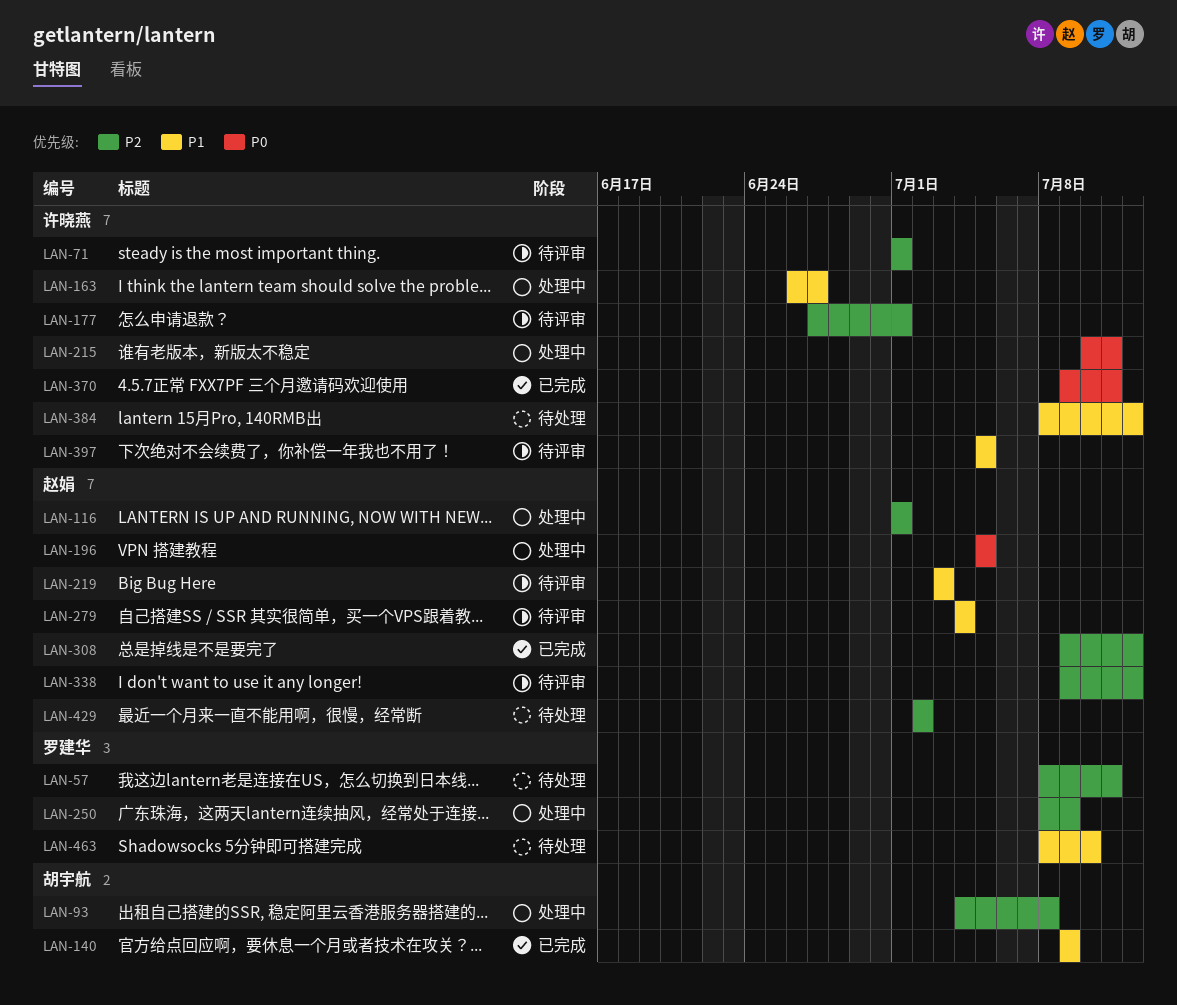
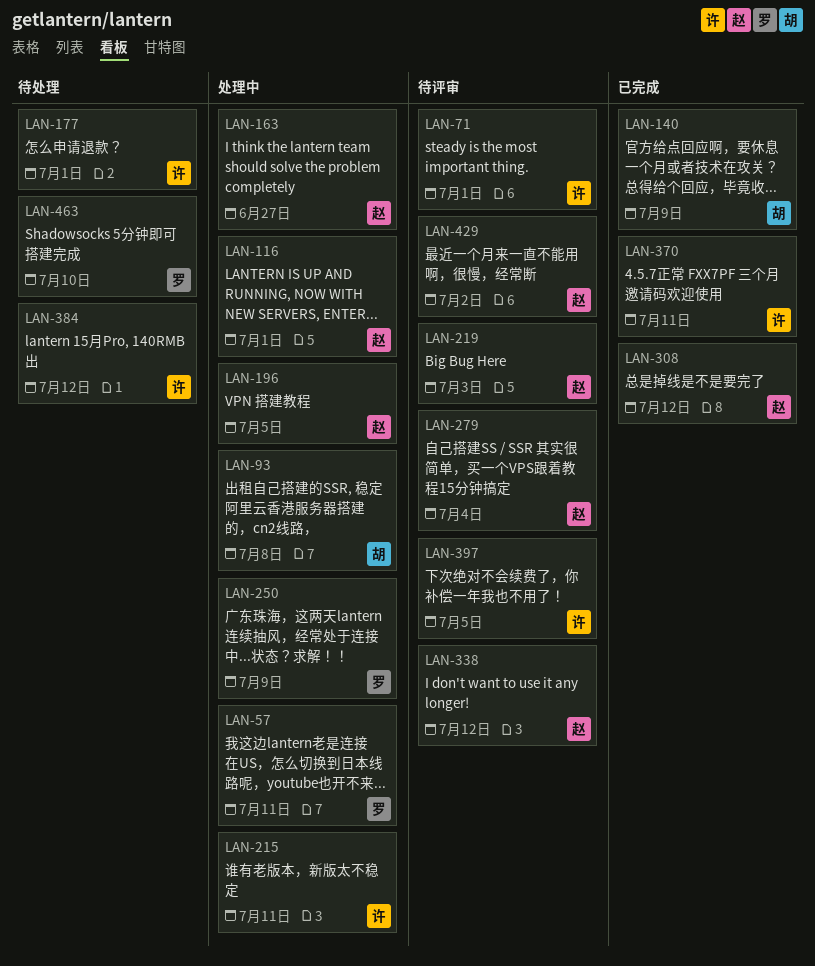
LAN-57, status: 待处理 -> 处理中
LAN-163, owner: 许晓燕 -> 赵娟
LAN-177, status: 待评审 -> 待处理
LAN-429, status: 待处理 -> 待评审

